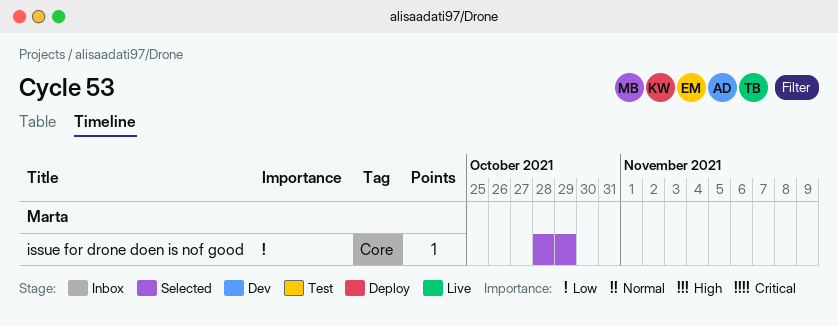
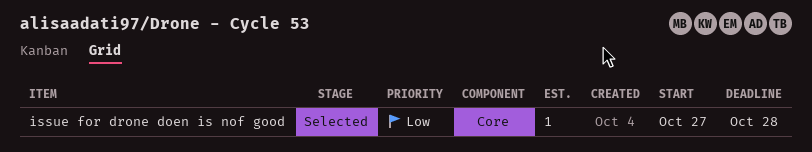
issue for drone doen is nof good, start: Oct 28 -> Oct 27
issue for drone doen is nof good, due: Oct 29 -> Oct 28

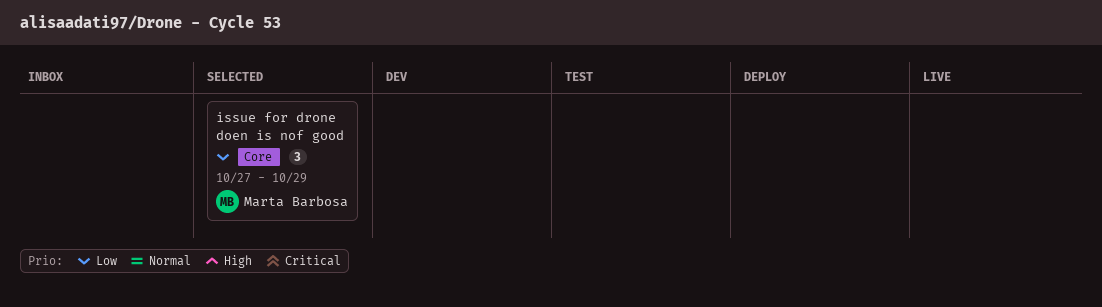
issue for drone doen is nof good, estimate: 1 -> 3
issue for drone doen is nof good, due: Oct 28 -> Oct 29

